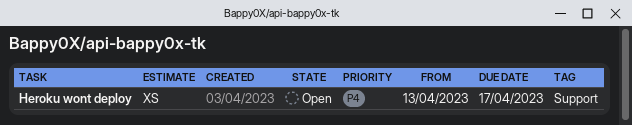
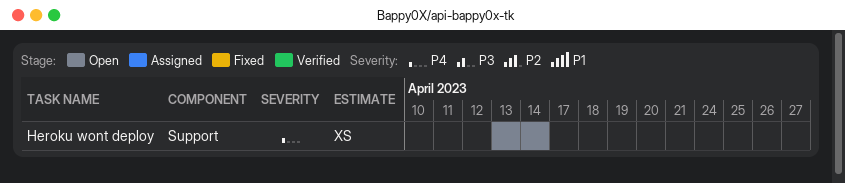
Heroku wont deploy, due: Apr 17 -> Apr 14

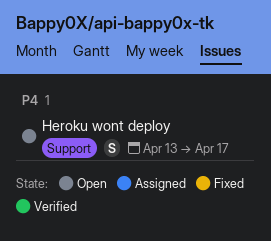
Heroku wont deploy, estimate: XS -> S
Heroku wont deploy, due: Apr 14 -> Apr 17

